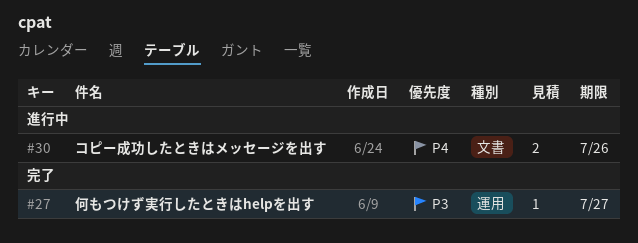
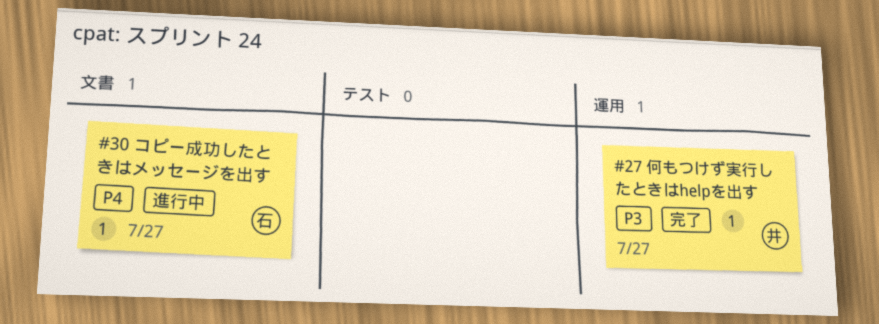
#30, estimate: 2 -> 1
#30, due: Jul 26 -> Jul 27

